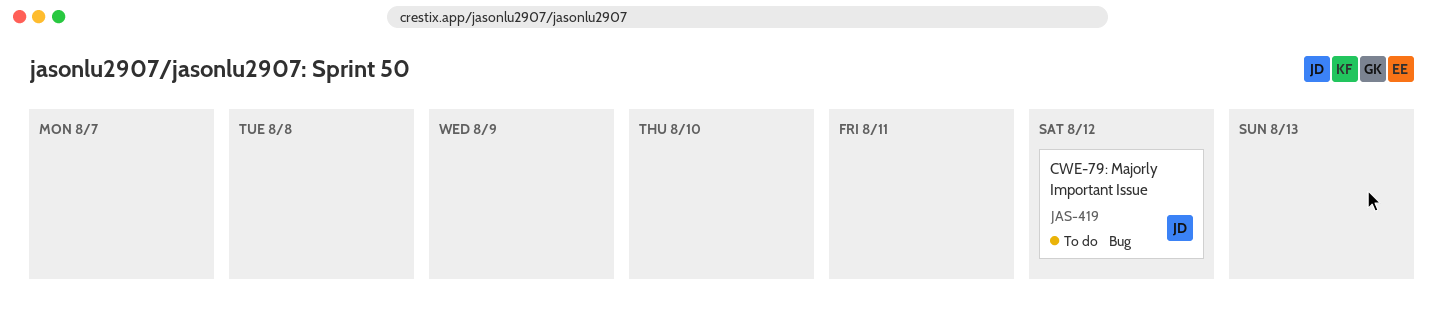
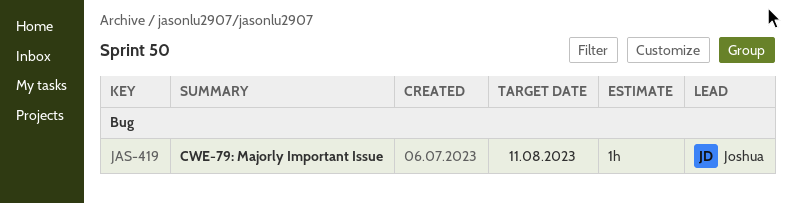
JAS-419, due: Aug 12 -> Aug 11

